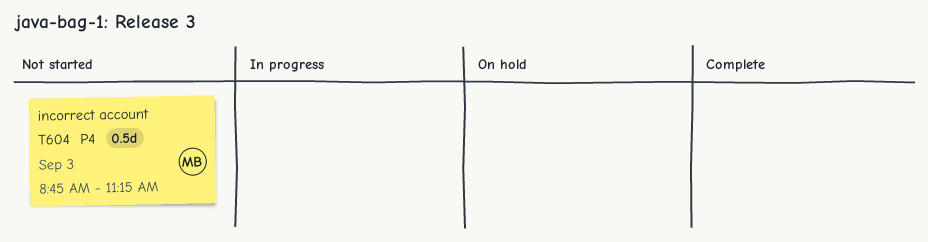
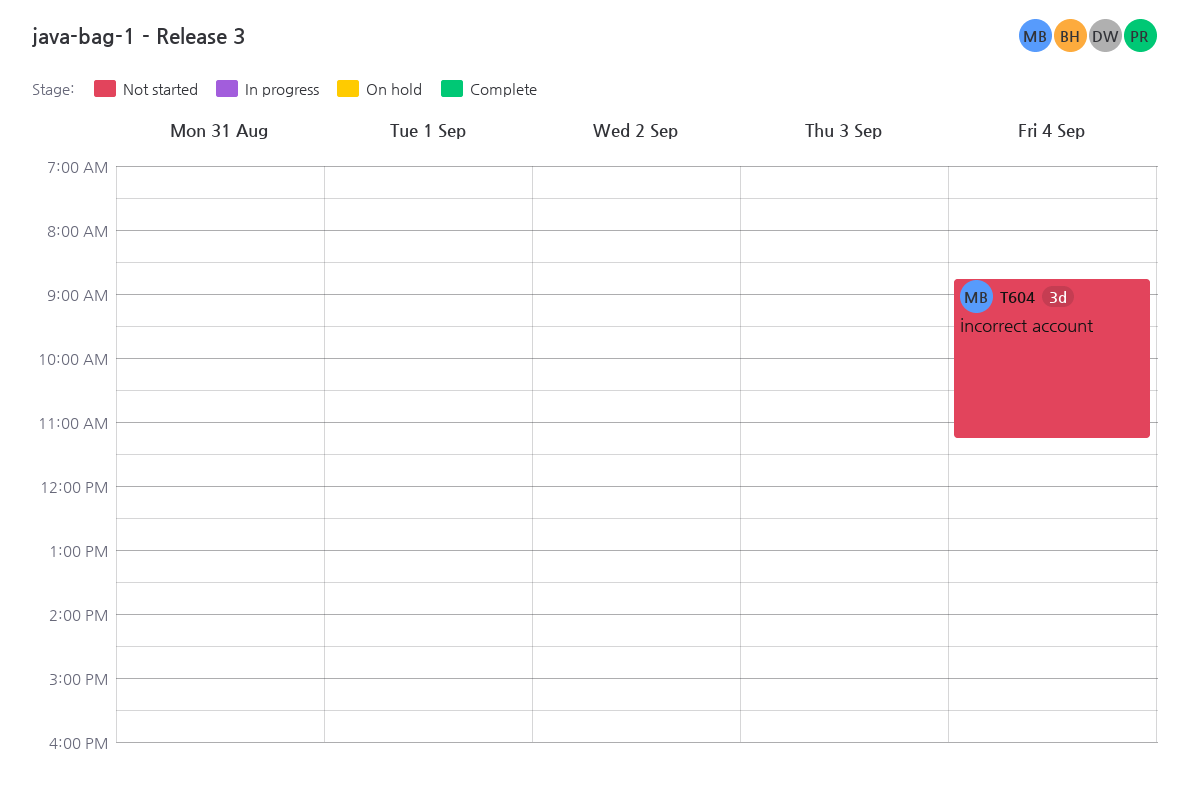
T604, estimate: 0.5d -> 3d
T604, day: Sep 3 -> Sep 4

